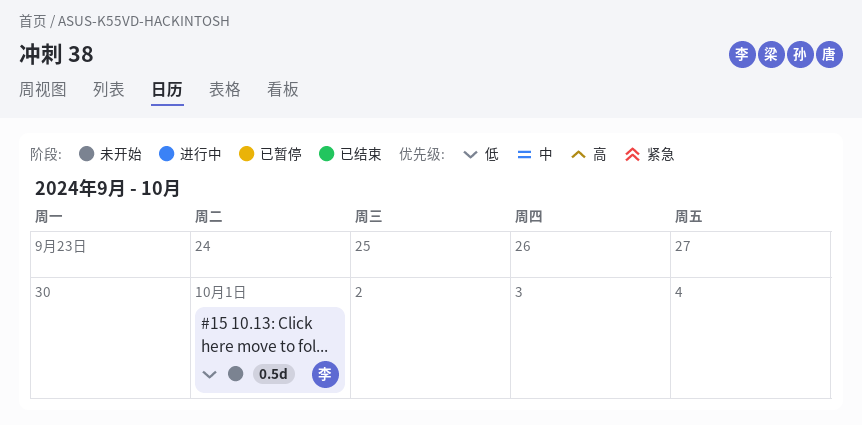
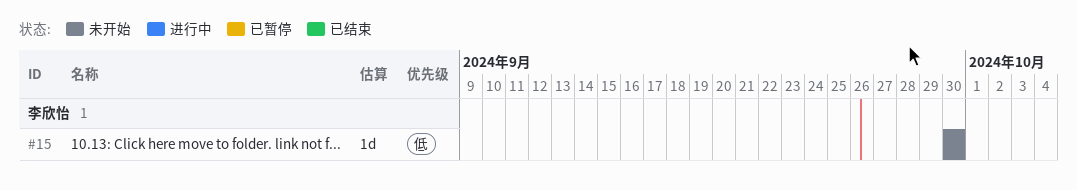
#15, estimate: 0.5d -> 1d
#15, due: Oct 1 -> Sep 30

